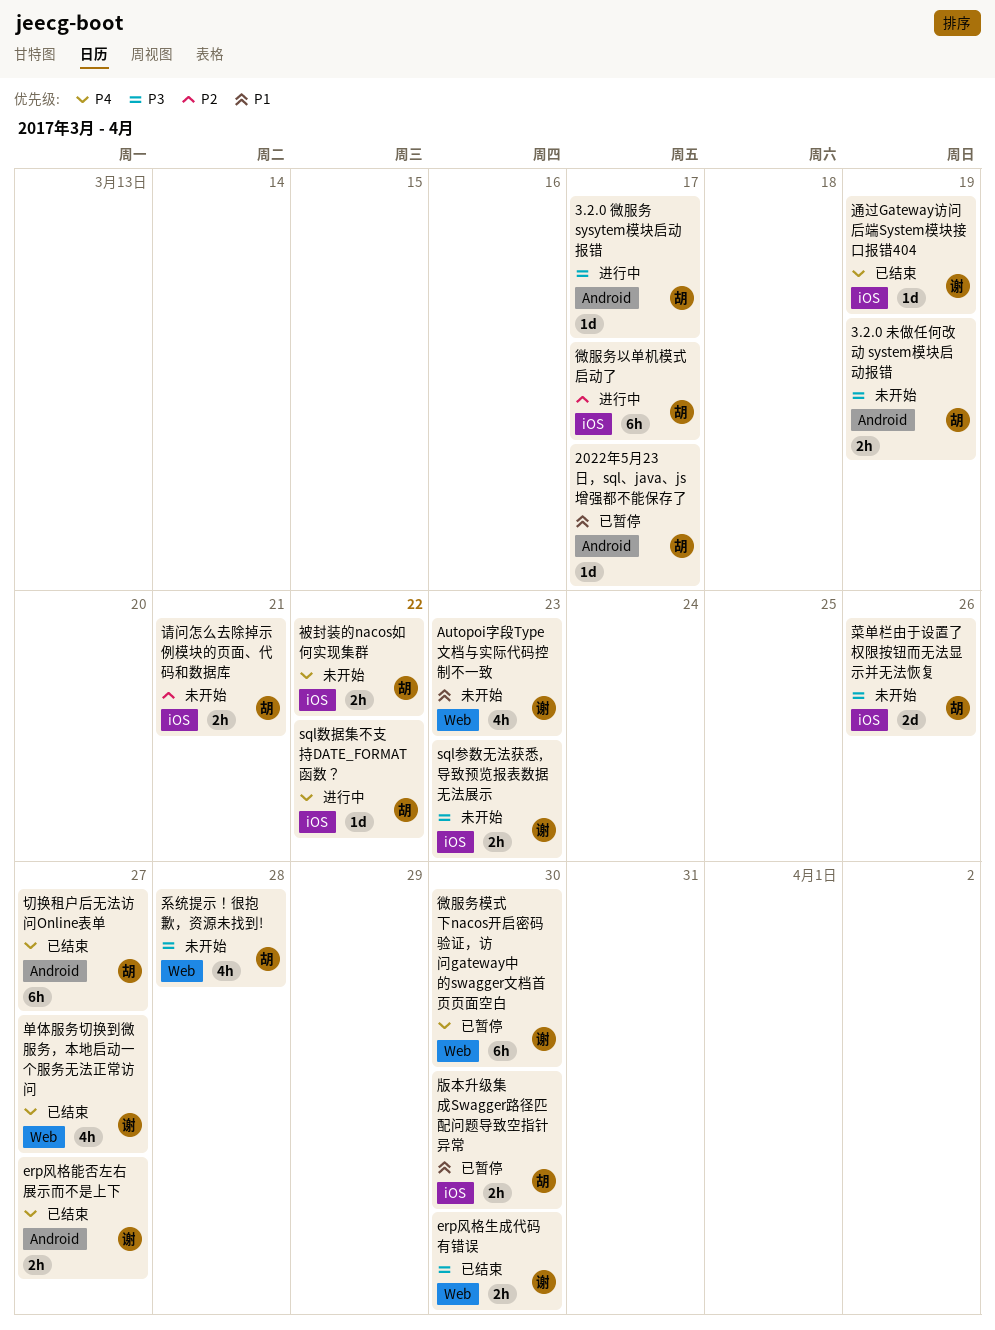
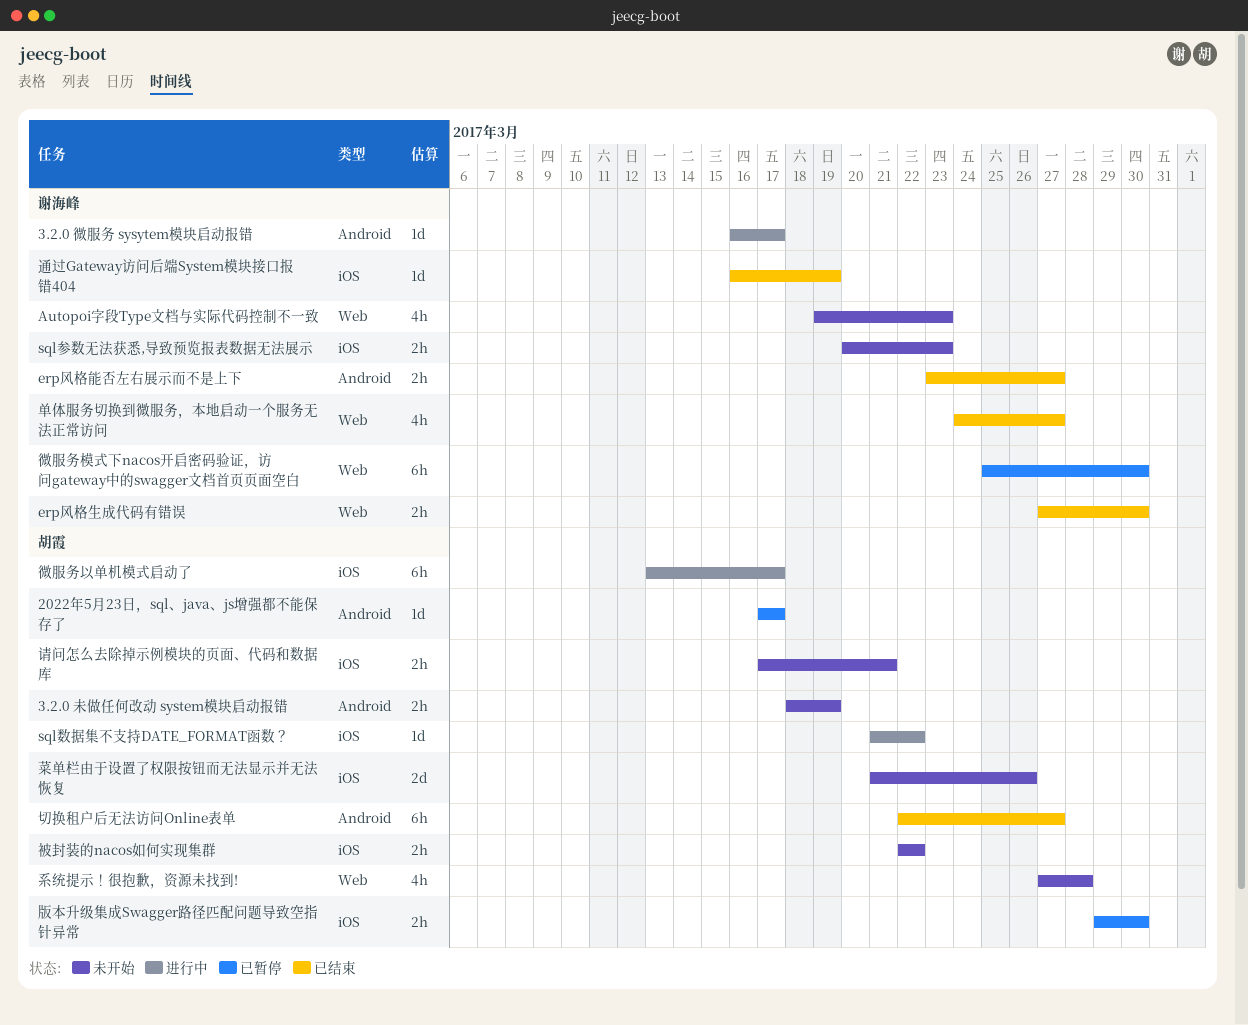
3.2.0 微服务 sysytem模块启动报错, owner: 胡霞 -> 谢海峰

